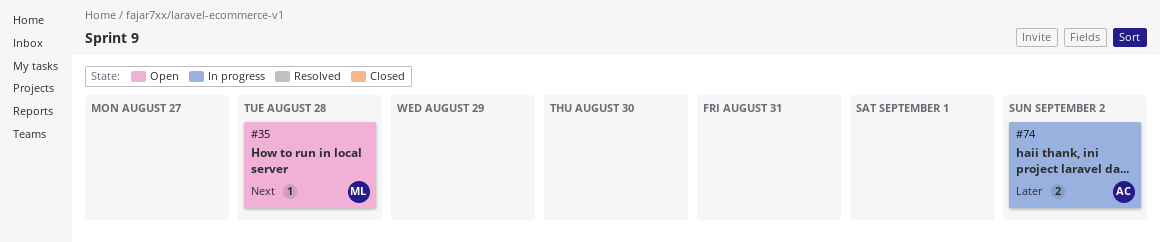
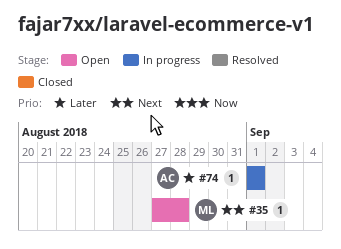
#74, estimate: 2 -> 1
#74, due: Sep 2 -> Sep 1

